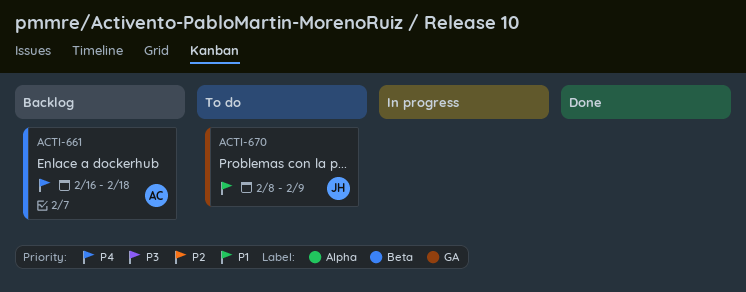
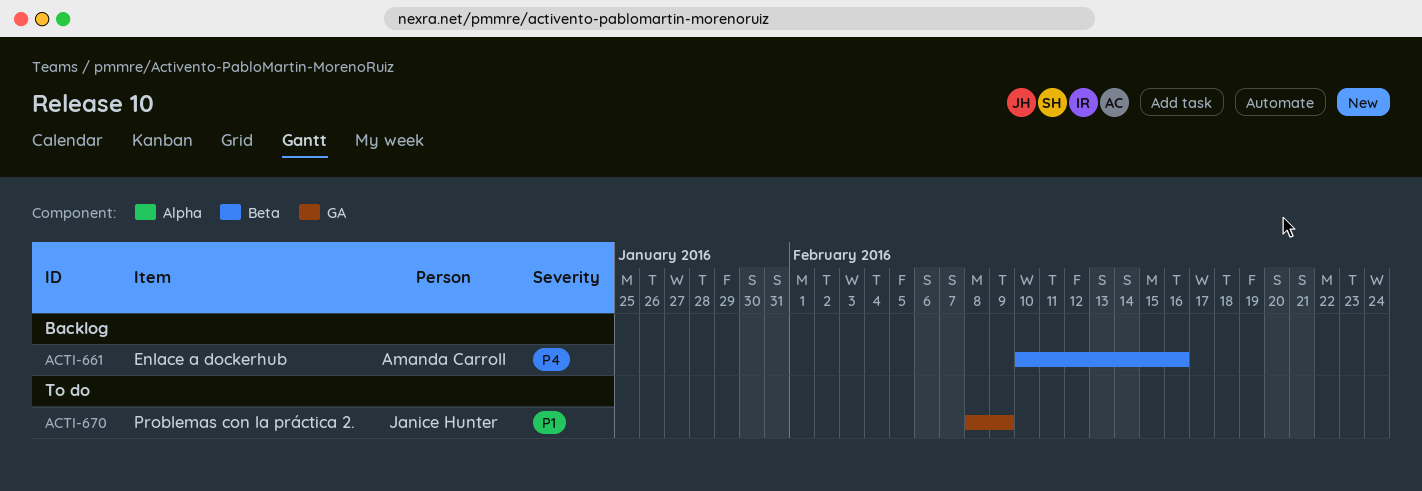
ACTI-661, start: Feb 16 -> Feb 10
ACTI-661, due: Feb 18 -> Feb 16

